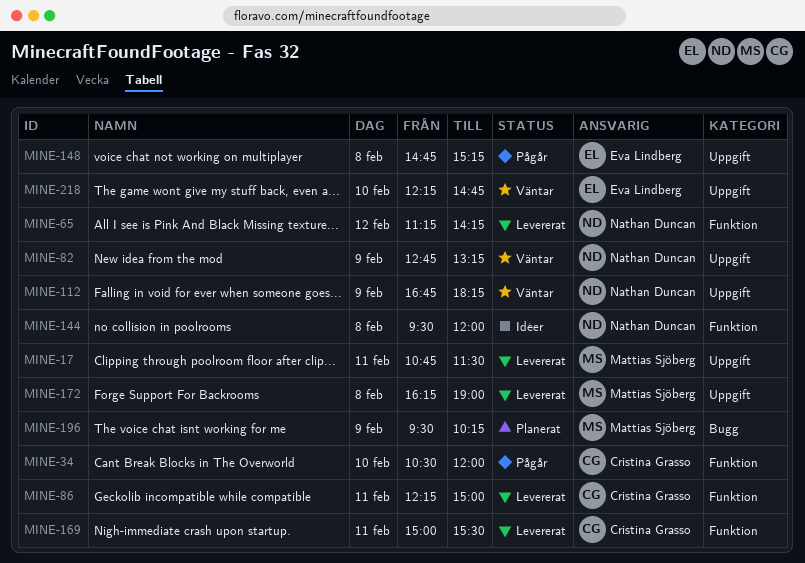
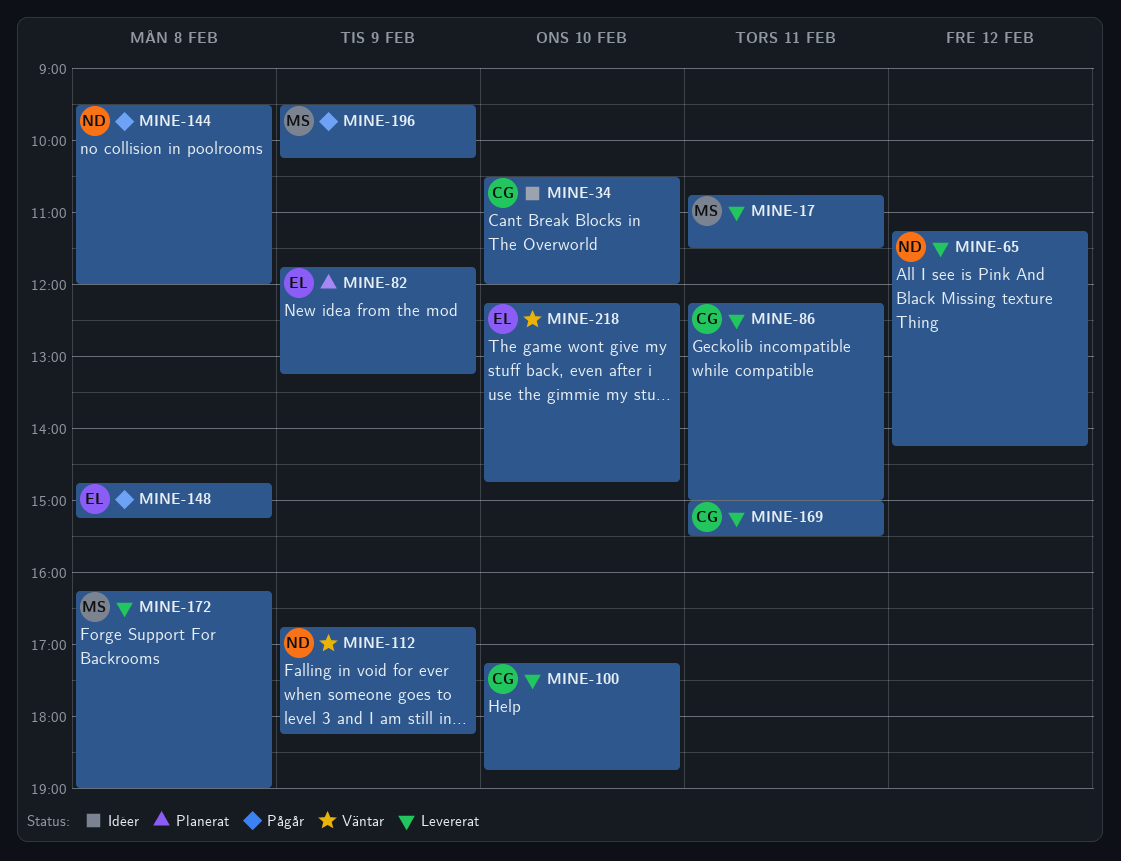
MINE-34, status: Pågår -> Idéer
MINE-82, status: Väntar -> Planerat
MINE-82, owner: Nathan Duncan -> Eva Lindberg
MINE-82, begins: 12:45 -> 11:45
MINE-100: none -> present
MINE-144, status: Idéer -> Pågår
MINE-196, status: Planerat -> Pågår

